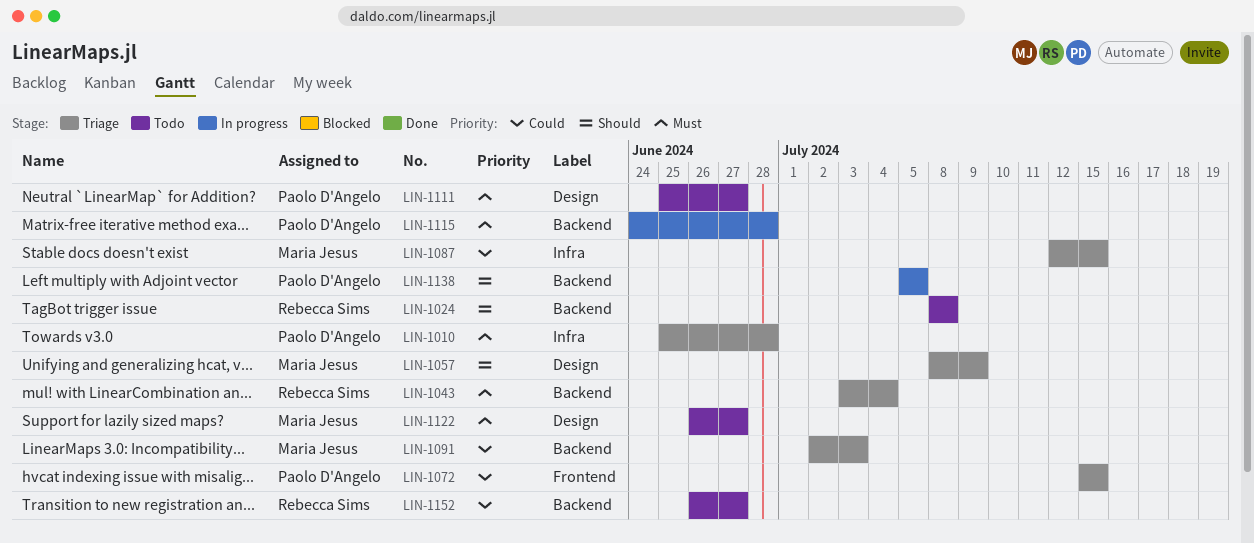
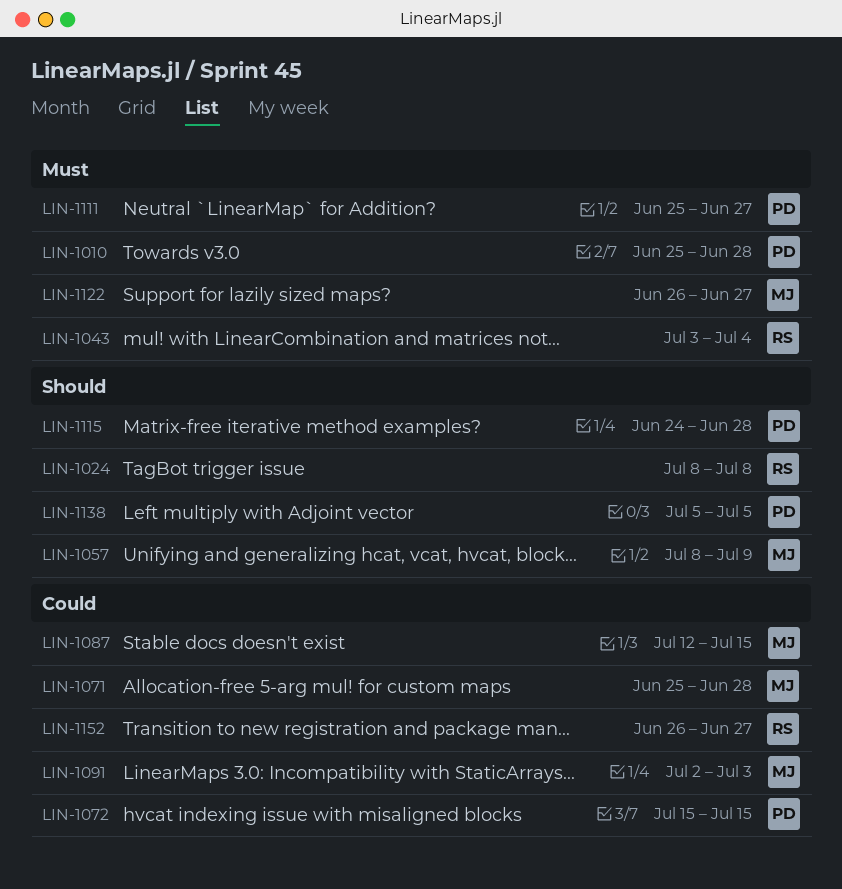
LIN-1071: none -> present
LIN-1115, priority: Must -> Should

